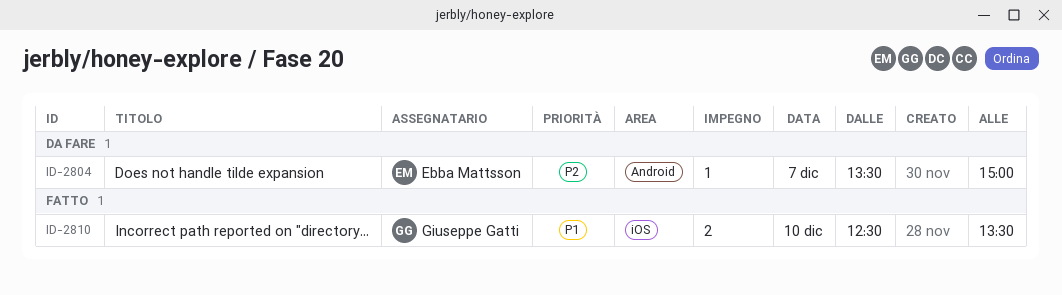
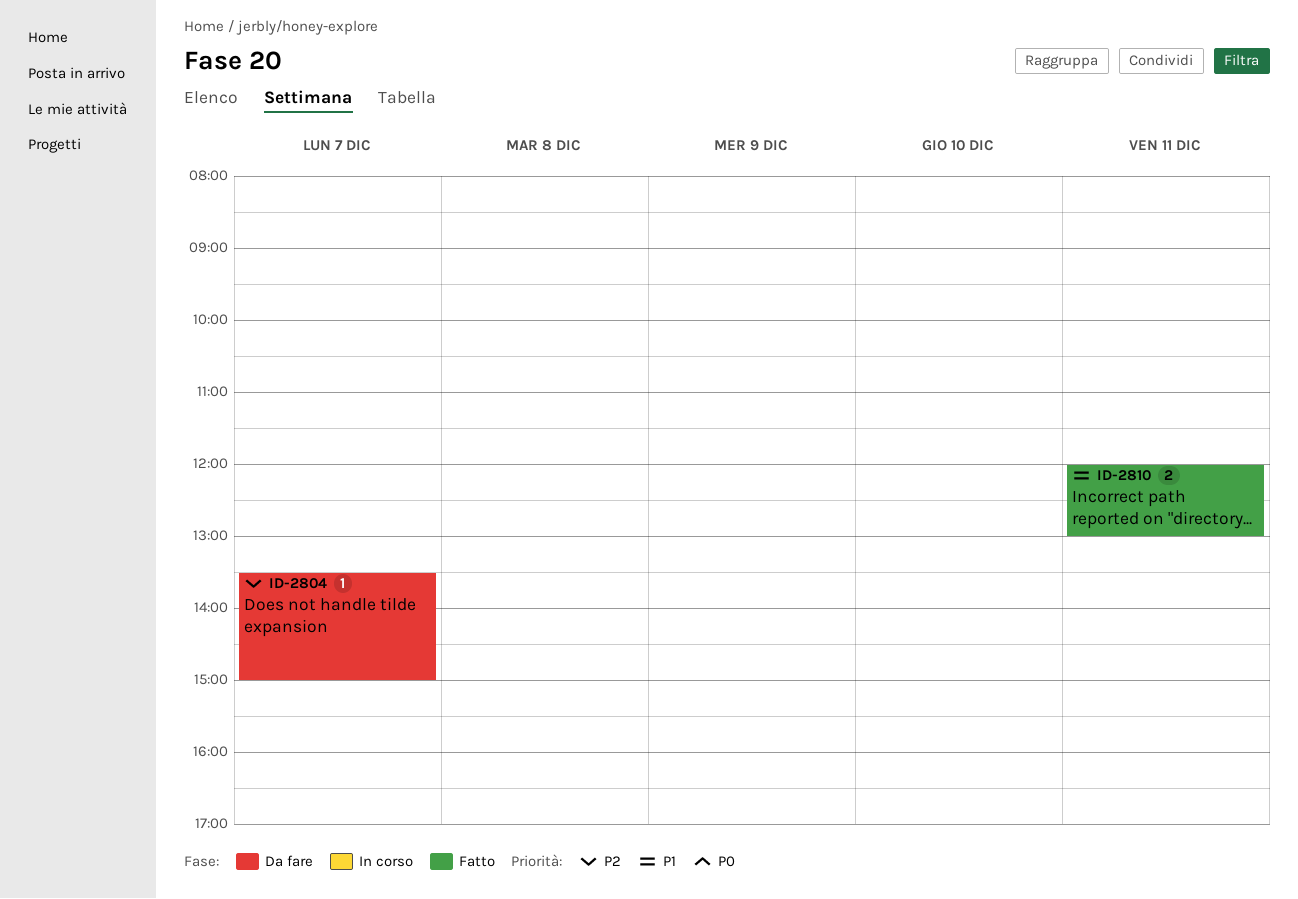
ID-2810, day: Dec 10 -> Dec 11
ID-2810, begins: 12:30 -> 12:00
ID-2810, ends: 13:30 -> 13:00

